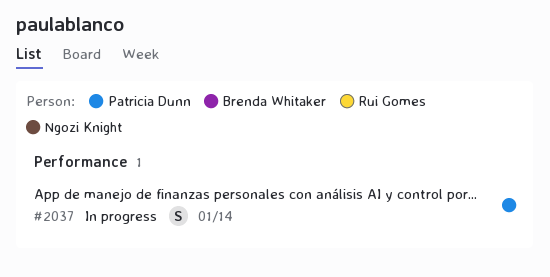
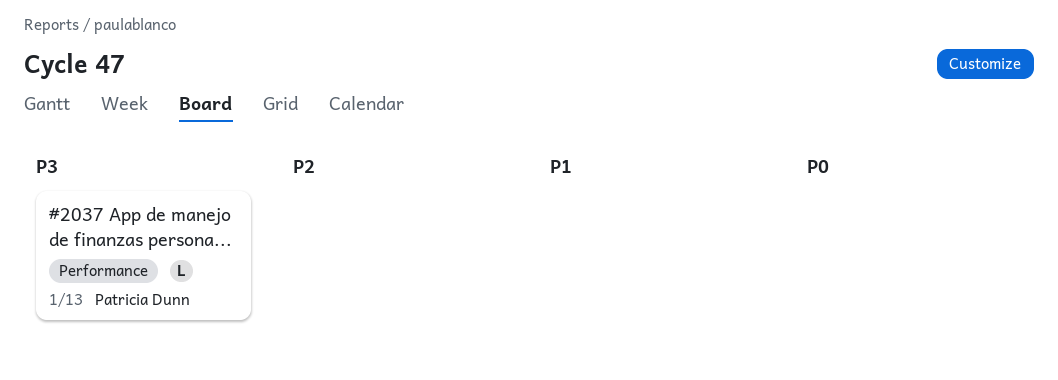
#2037, estimate: S -> L
#2037, due: Jan 14 -> Jan 13

